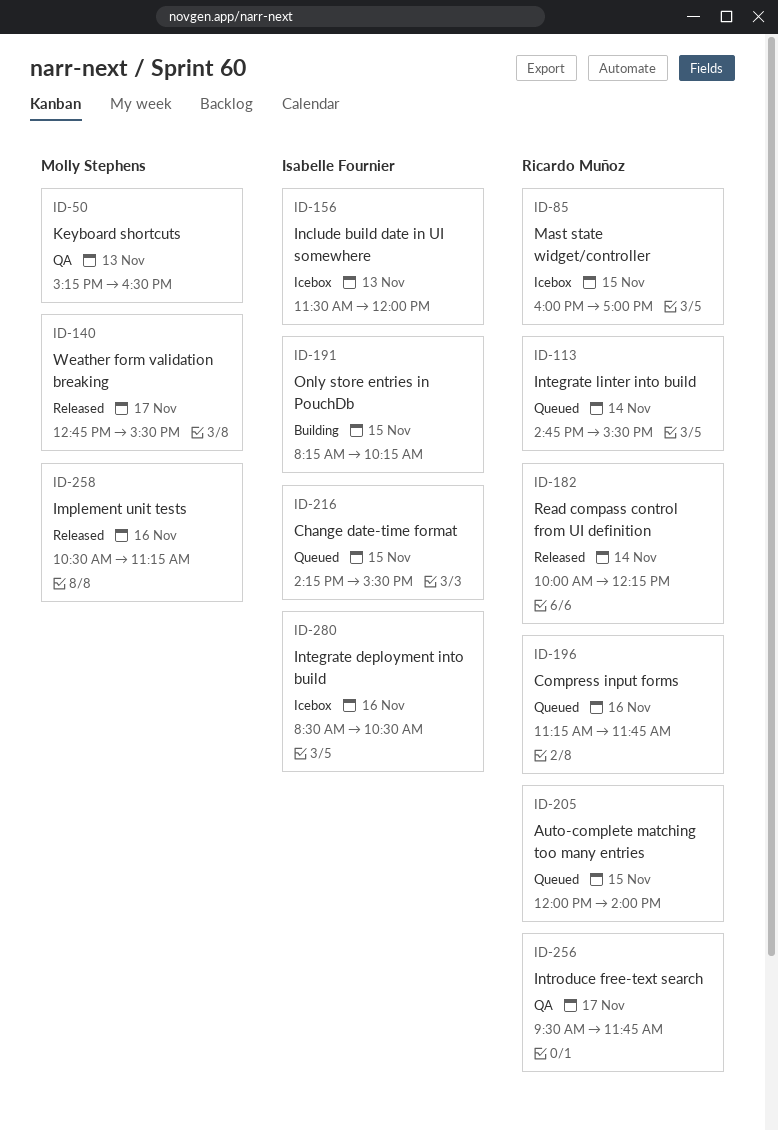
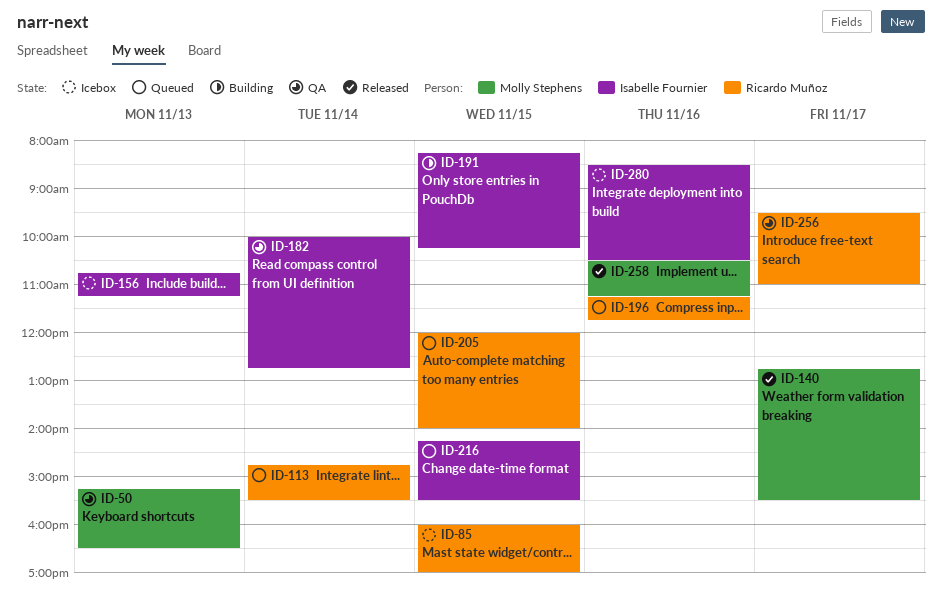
ID-156, begins: 11:30 -> 10:45
ID-156, ends: 12:00 -> 11:15
ID-182, status: Released -> QA
ID-182, owner: Ricardo Muñoz -> Isabelle Fournier
ID-182, ends: 12:15 -> 12:45
ID-256, ends: 11:45 -> 11:00

